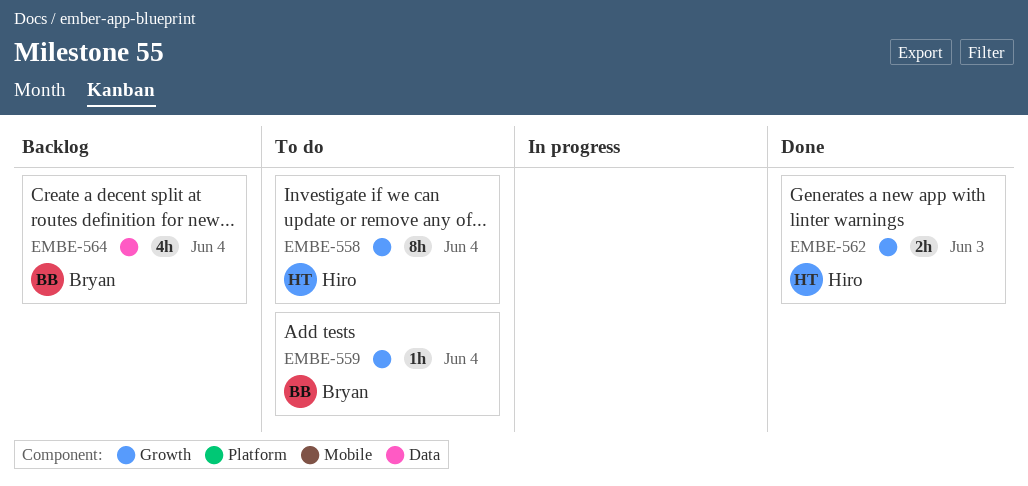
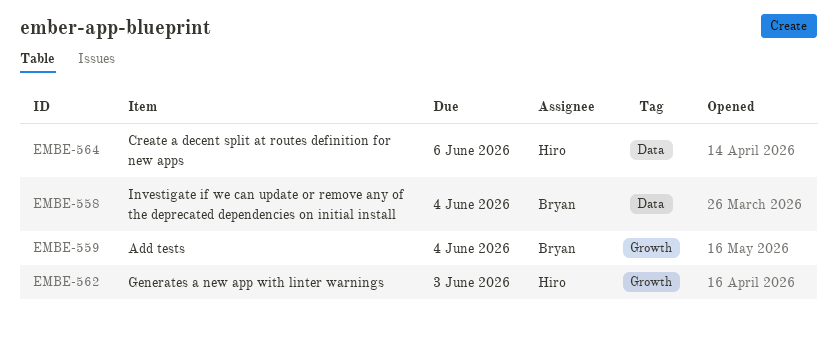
EMBE-558, owner: Hiro -> Bryan
EMBE-558, label: Growth -> Data
EMBE-564, owner: Bryan -> Hiro
EMBE-564, due: Jun 4 -> Jun 6

